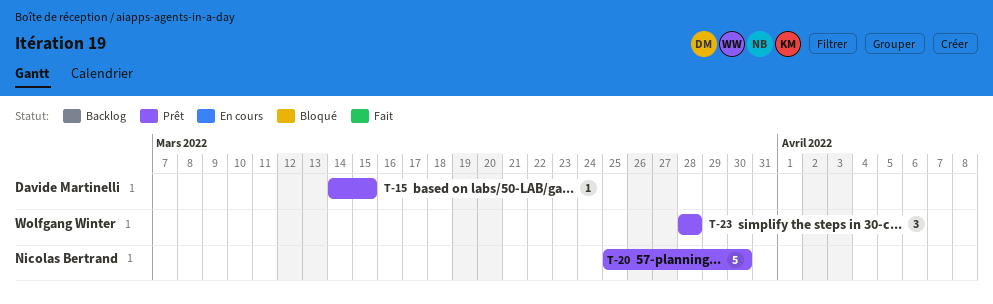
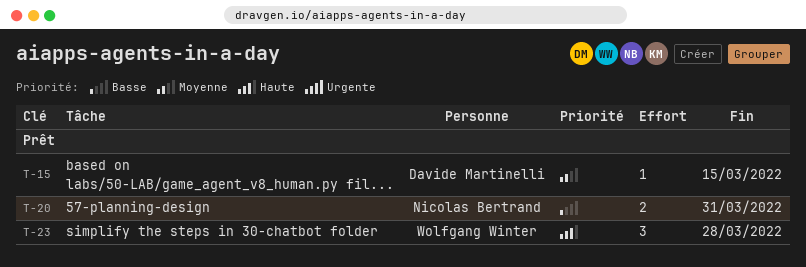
T-20, estimate: 5 -> 2
T-20, due: Mar 30 -> Mar 31

